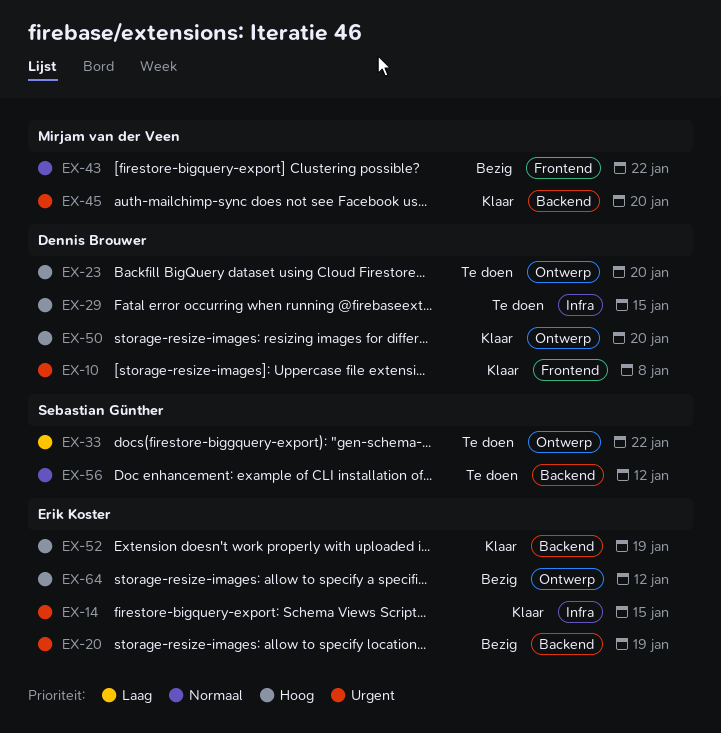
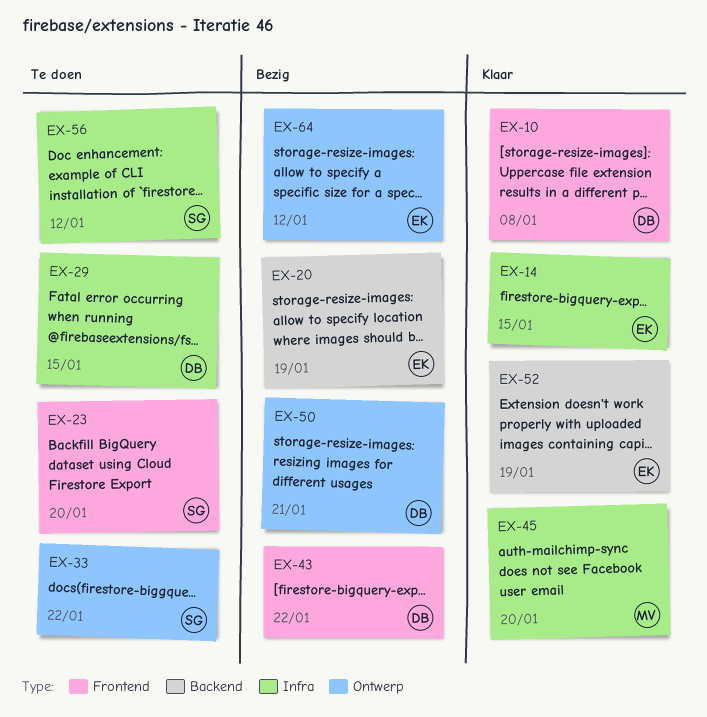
EX-23, owner: Dennis Brouwer -> Sebastian Günther
EX-23, label: Ontwerp -> Frontend
EX-43, owner: Mirjam van der Veen -> Dennis Brouwer
EX-45, label: Backend -> Infra
EX-50, status: Klaar -> Bezig
EX-50, due: Jan 20 -> Jan 21
EX-56, label: Backend -> Infra

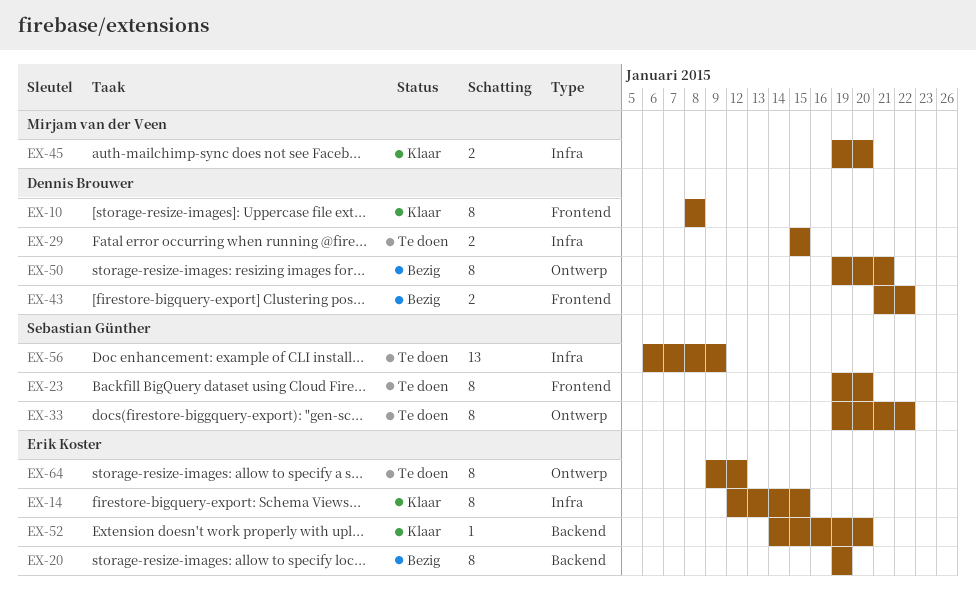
EX-52, due: Jan 19 -> Jan 20
EX-56, due: Jan 12 -> Jan 9
EX-64, status: Bezig -> Te doen

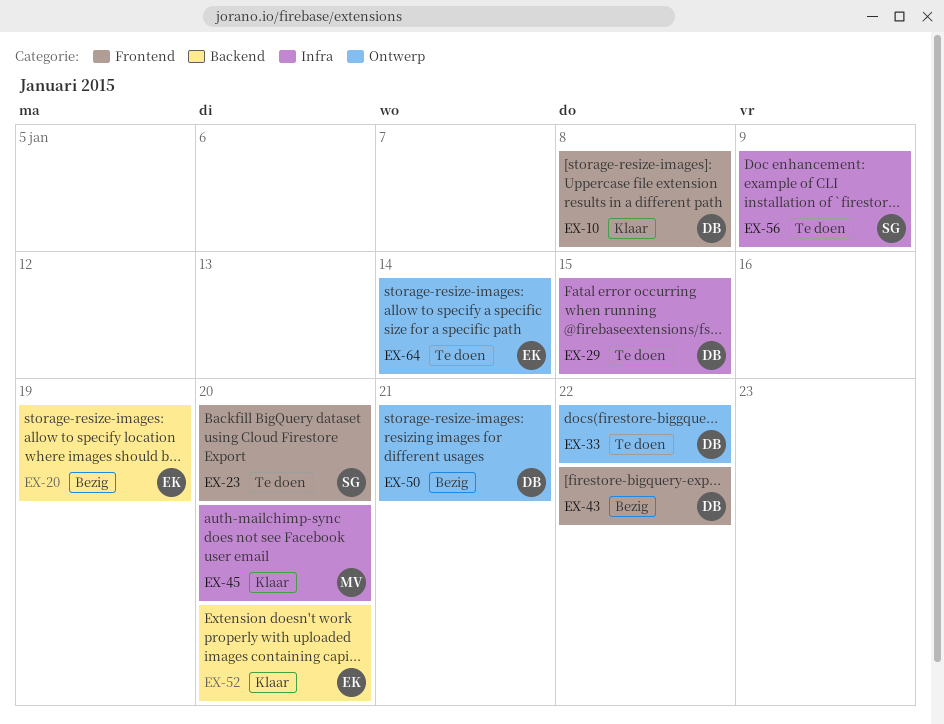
EX-14: present -> none
EX-33, owner: Sebastian Günther -> Dennis Brouwer
EX-64, due: Jan 12 -> Jan 14

